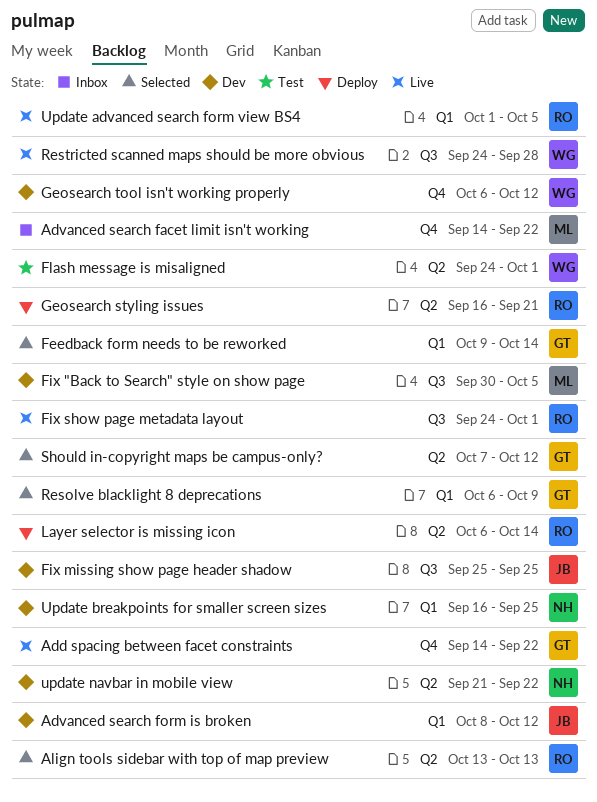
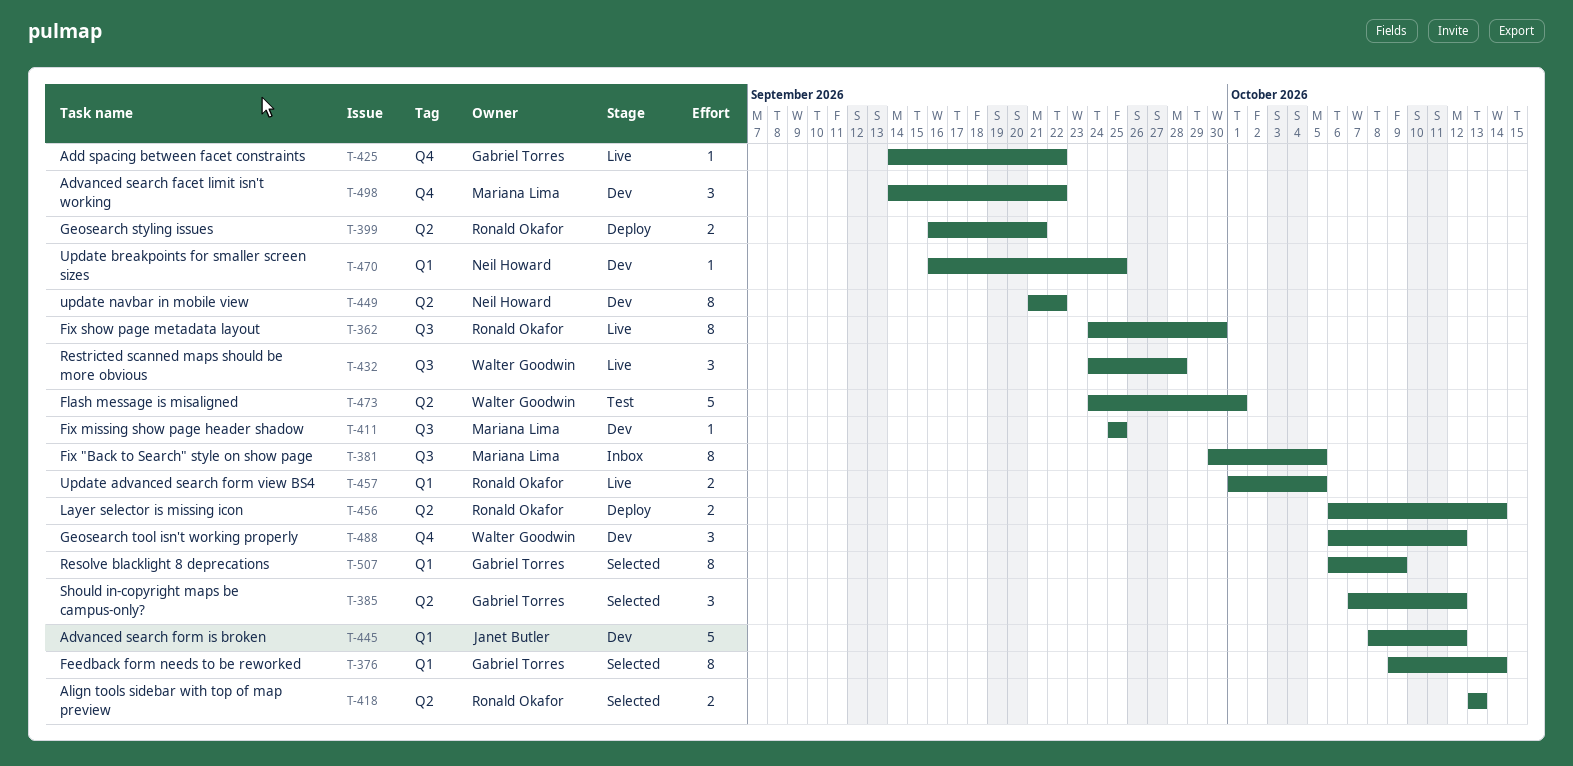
Advanced search facet limit isn't working, status: Inbox -> Dev
Fix "Back to Search" style on show page, status: Dev -> Inbox
Fix missing show page header shadow, owner: Janet Butler -> Mariana Lima
Fix show page metadata layout, due: Oct 1 -> Sep 30

